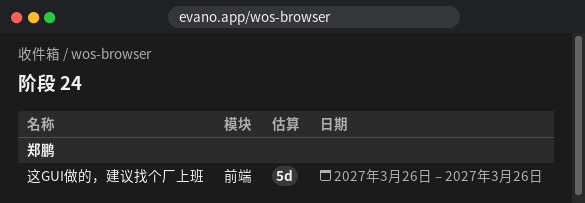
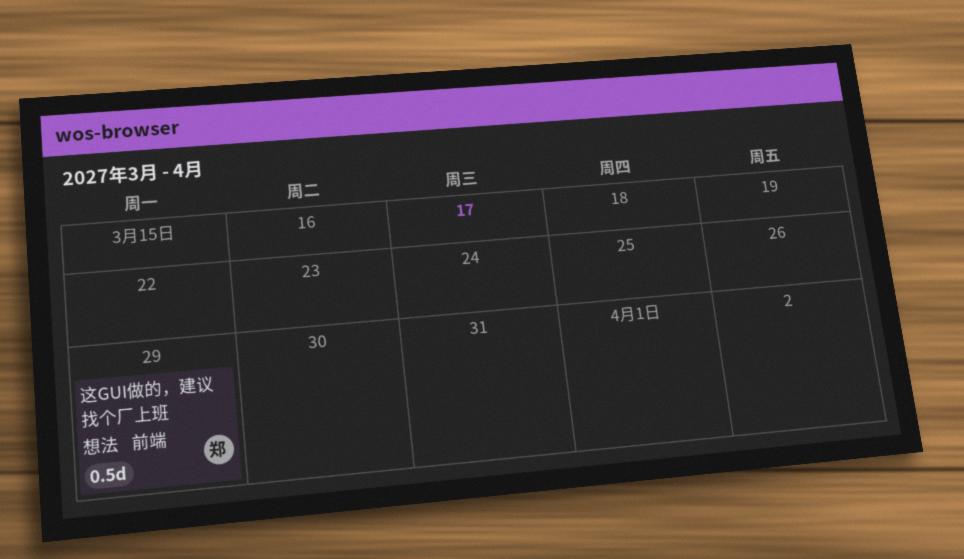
这GUI做的，建议找个厂上班, estimate: 5d -> 0.5d
这GUI做的，建议找个厂上班, due: Mar 26 -> Mar 29

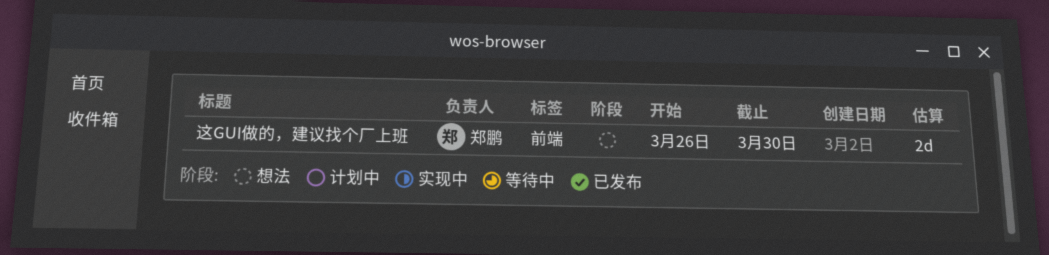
这GUI做的，建议找个厂上班, estimate: 0.5d -> 2d
这GUI做的，建议找个厂上班, due: Mar 29 -> Mar 30

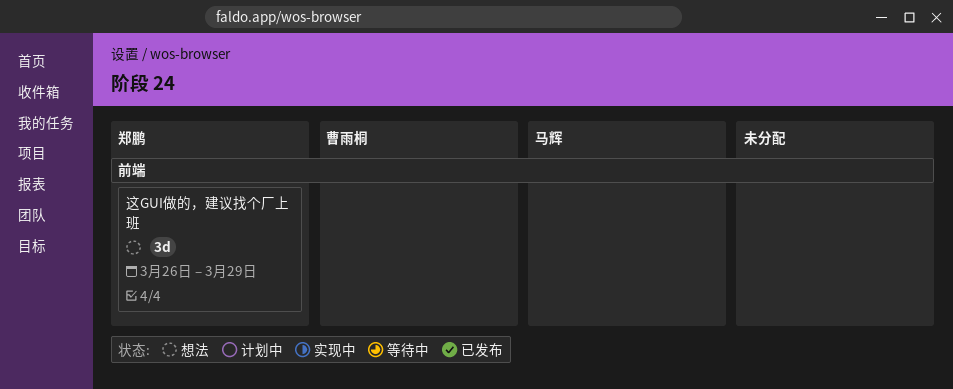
这GUI做的，建议找个厂上班, estimate: 2d -> 3d
这GUI做的，建议找个厂上班, due: Mar 30 -> Mar 29

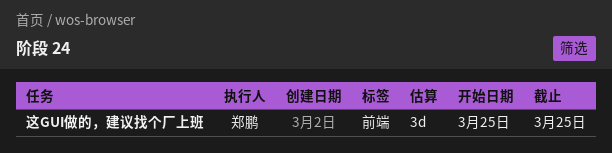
这GUI做的，建议找个厂上班, start: Mar 26 -> Mar 25
这GUI做的，建议找个厂上班, due: Mar 29 -> Mar 25

